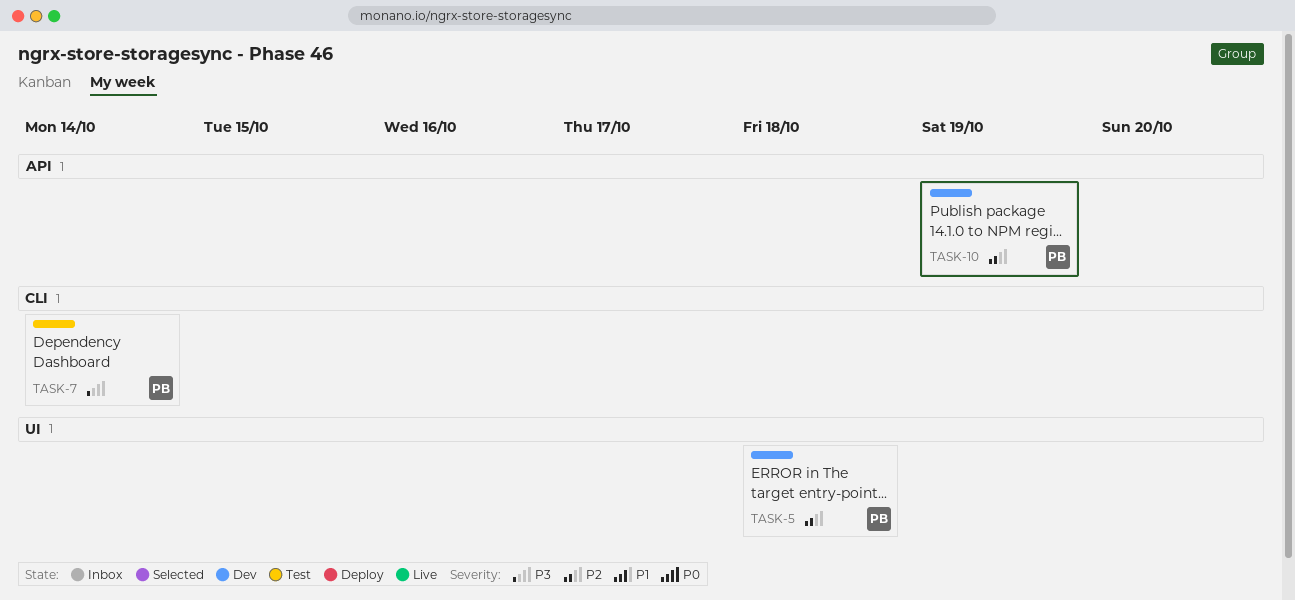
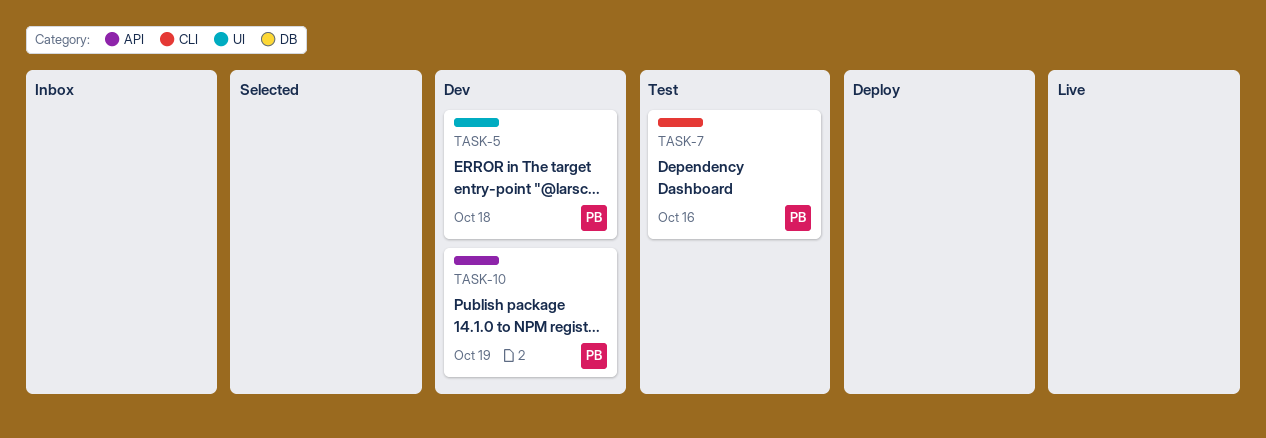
TASK-7, due: Oct 14 -> Oct 16

